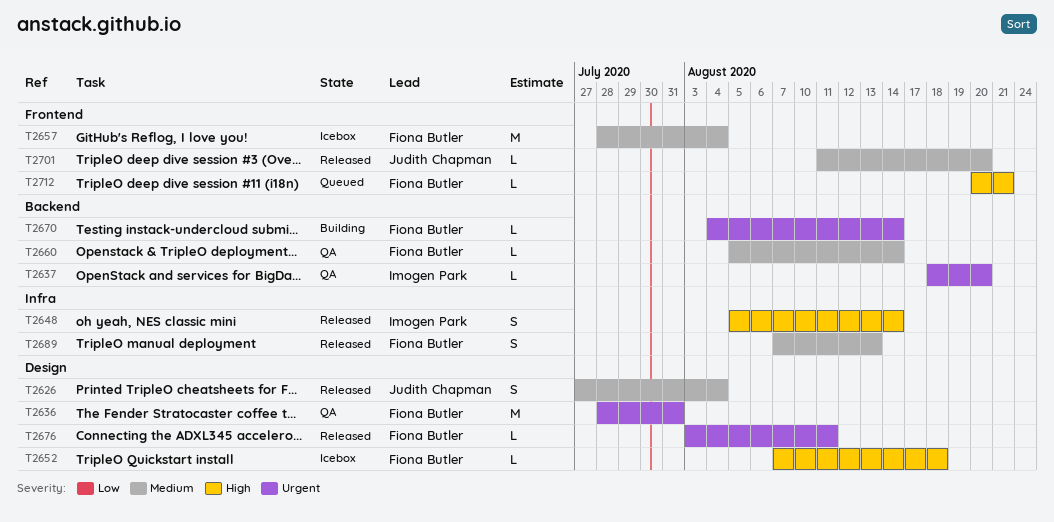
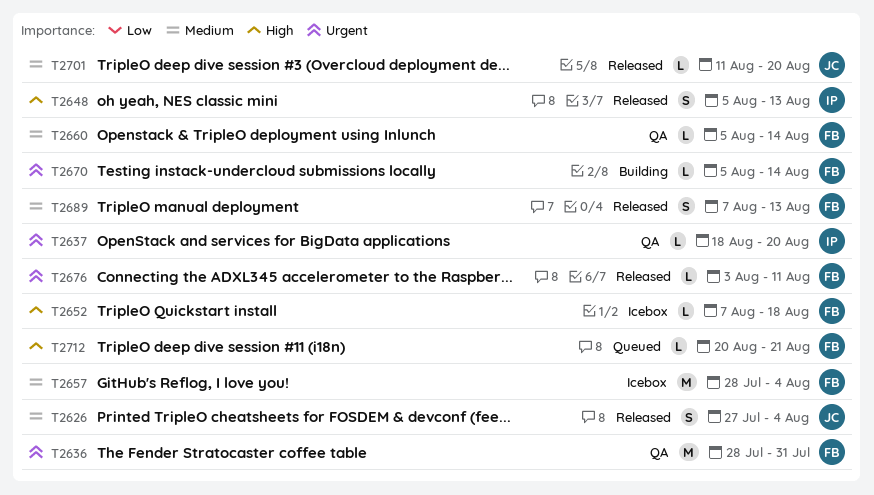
T2648, due: Aug 14 -> Aug 13
T2670, start: Aug 4 -> Aug 5

